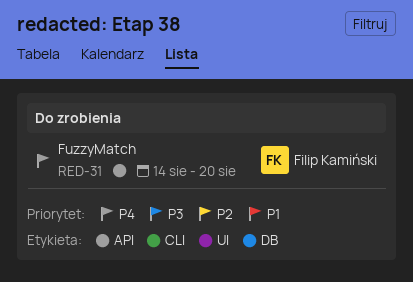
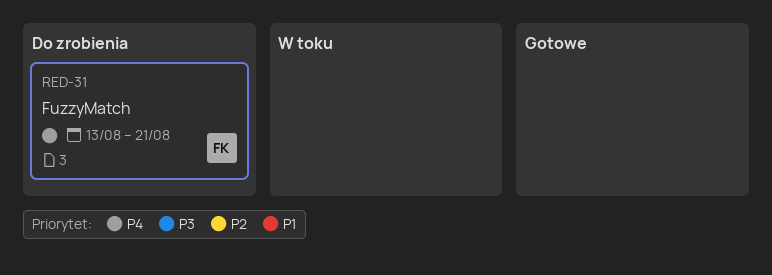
RED-31, start: Aug 14 -> Aug 13
RED-31, due: Aug 20 -> Aug 21

